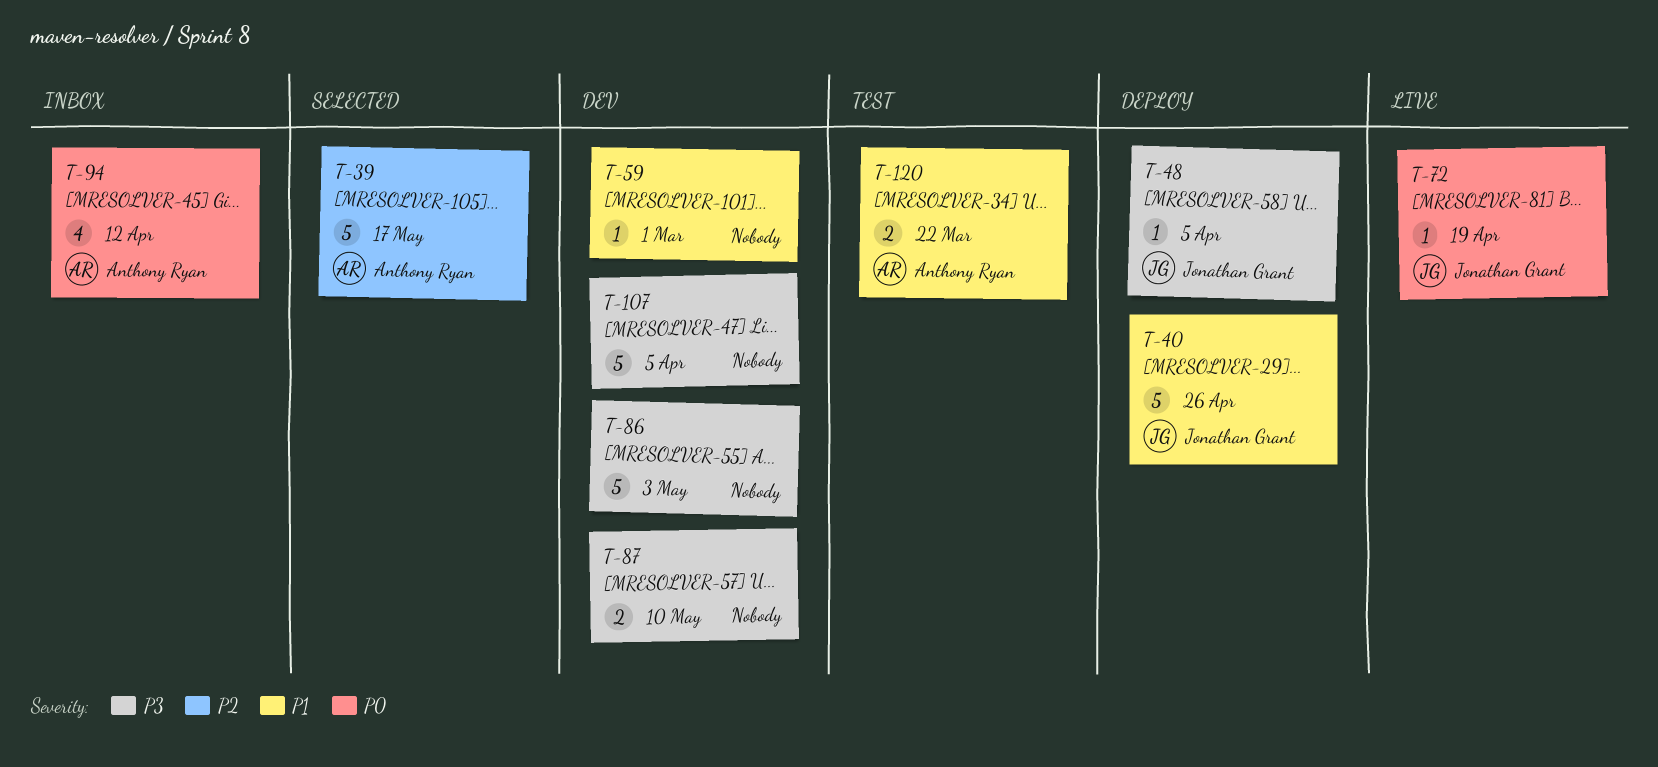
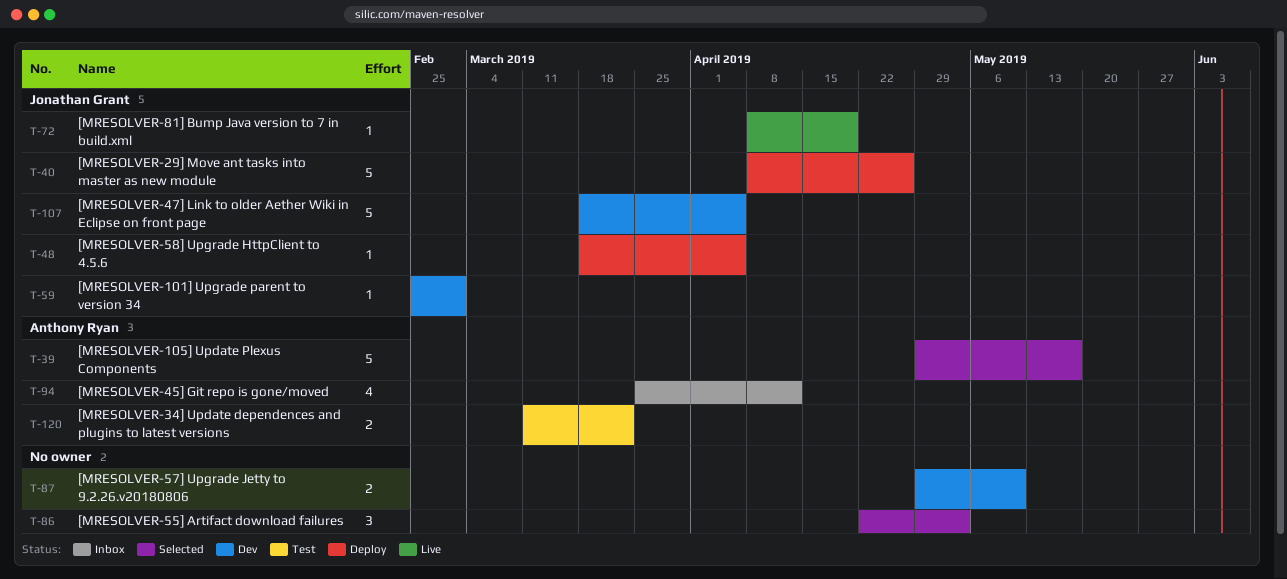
T-59, owner: none -> Jonathan Grant
T-86, status: Dev -> Selected
T-86, estimate: 5 -> 3
T-107, owner: none -> Jonathan Grant

